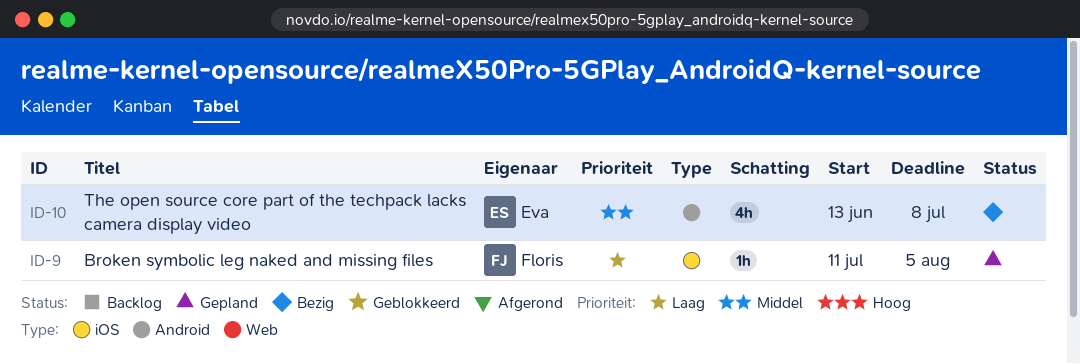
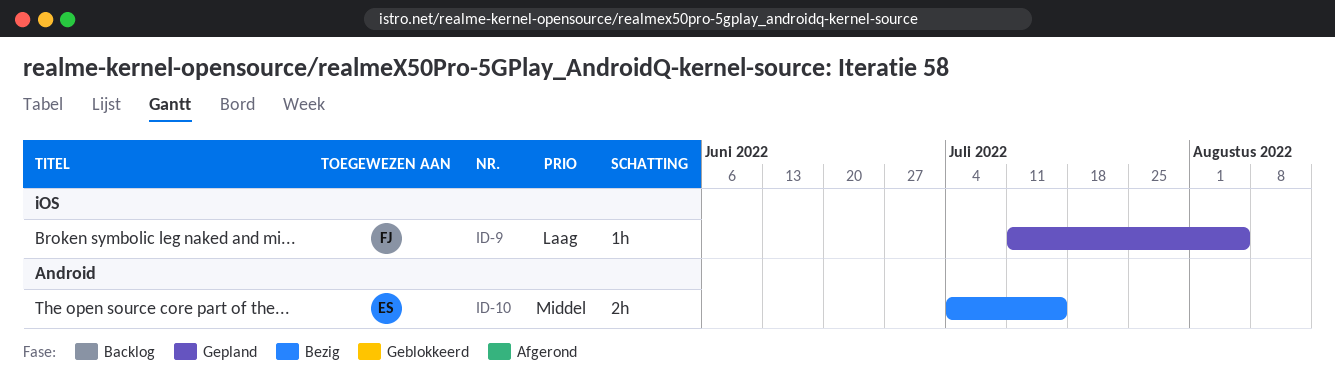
ID-10, estimate: 4h -> 2h
ID-10, start: Jun 13 -> Jul 4
ID-10, due: Jul 8 -> Jul 15

